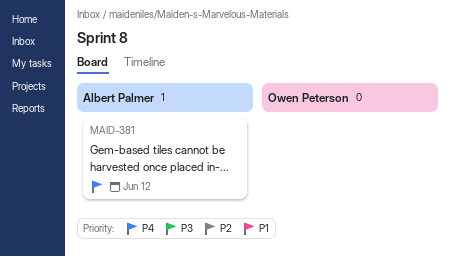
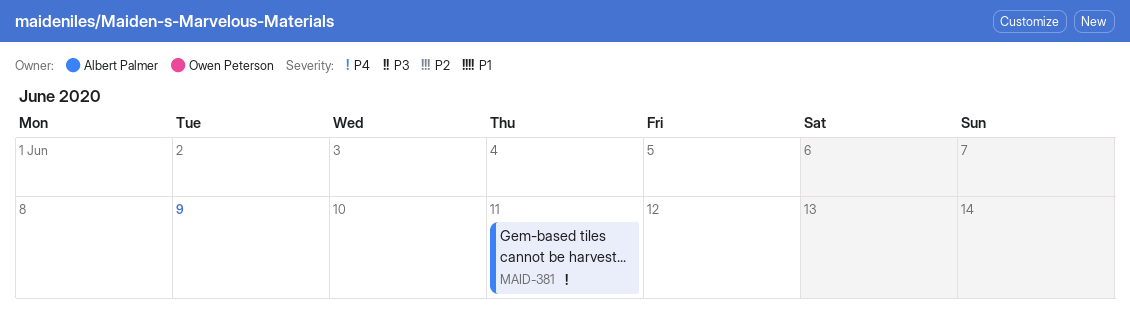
MAID-381, due: Jun 12 -> Jun 11

